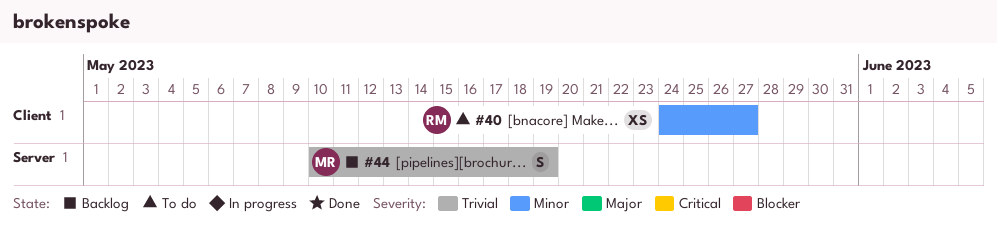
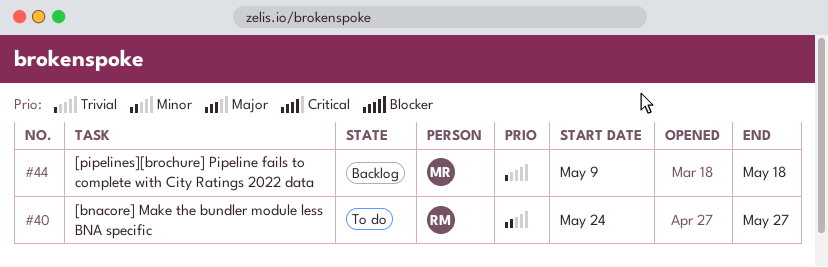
#44, start: May 10 -> May 9
#44, due: May 19 -> May 18

